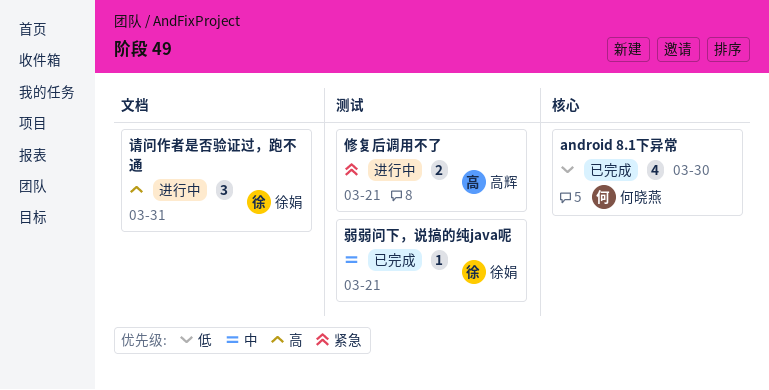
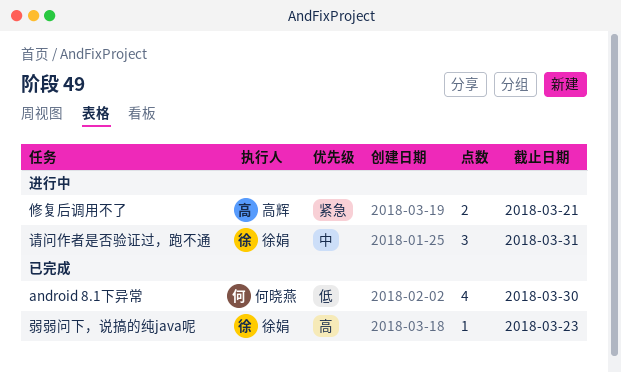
弱弱问下，说搞的纯java呢, priority: 中 -> 高
弱弱问下，说搞的纯java呢, due: Mar 21 -> Mar 23
请问作者是否验证过，跑不通, priority: 高 -> 中

